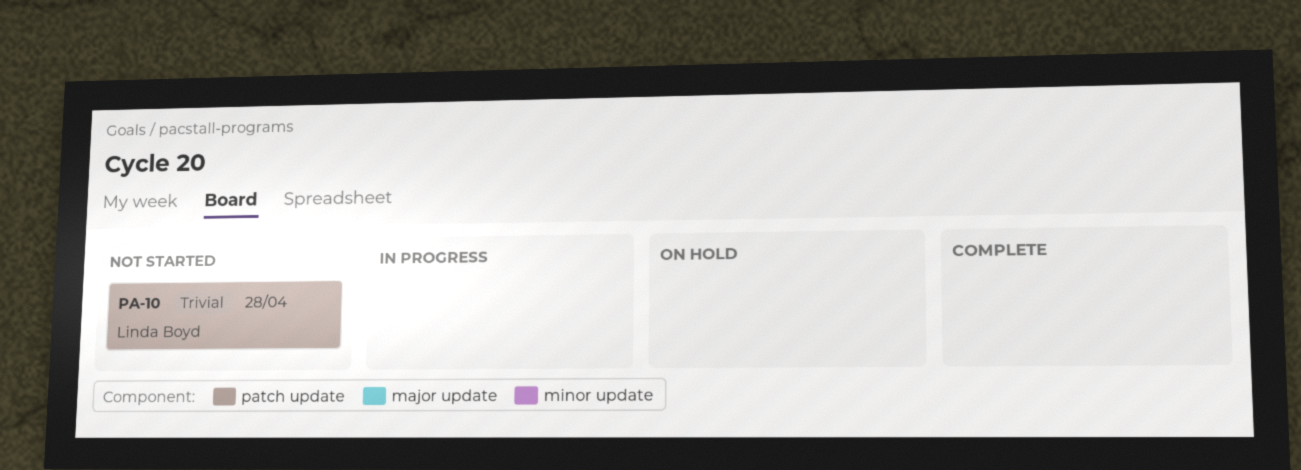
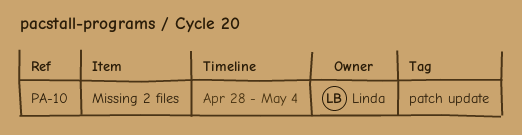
PA-10, due: Apr 28 -> May 4

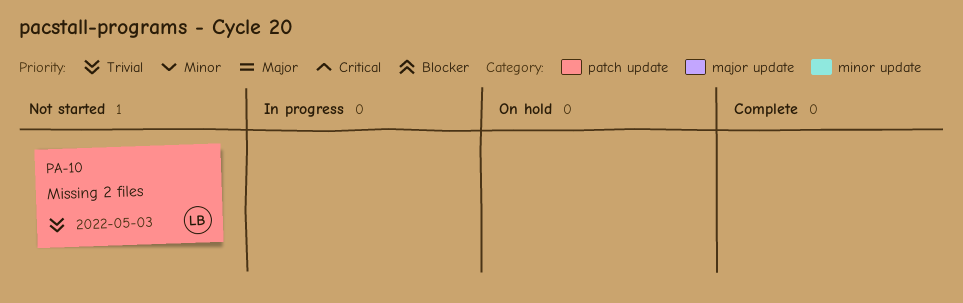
PA-10, due: May 4 -> May 3

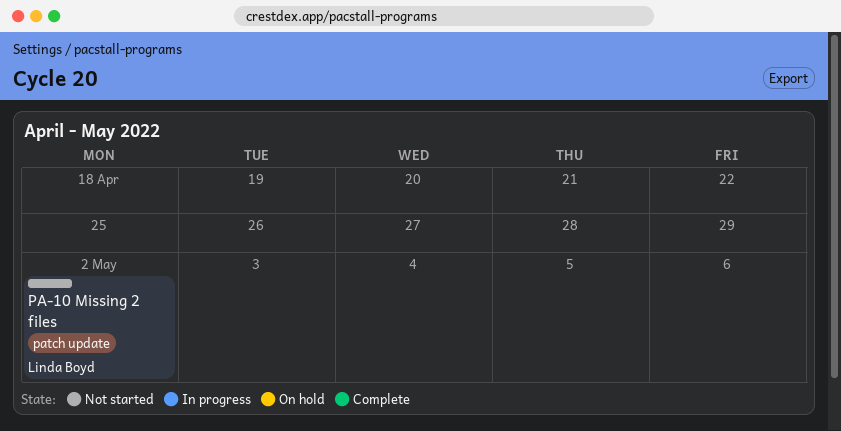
PA-10, due: May 3 -> May 2

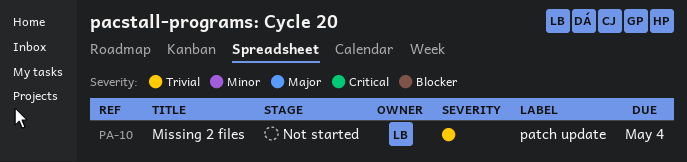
PA-10, due: May 2 -> May 4

